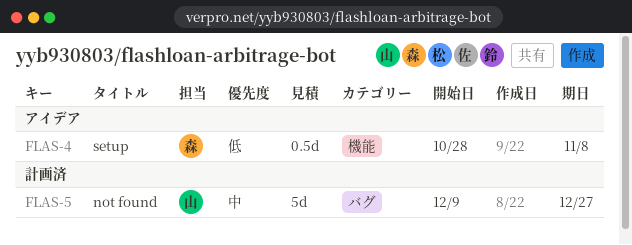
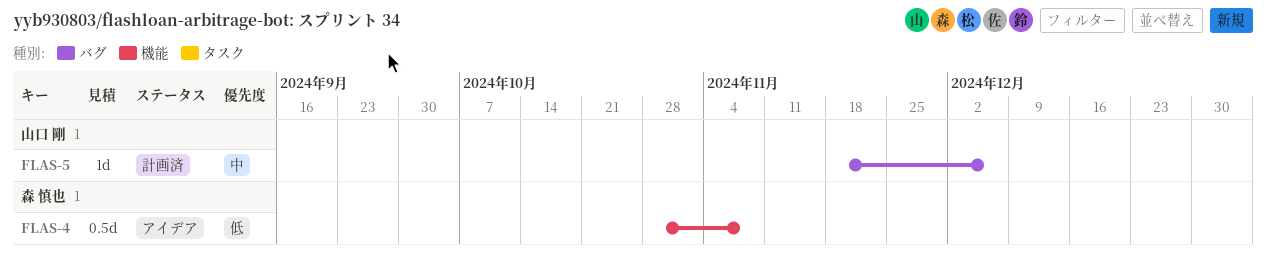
FLAS-5, estimate: 5d -> 1d
FLAS-5, start: Dec 9 -> Nov 18
FLAS-5, due: Dec 27 -> Dec 6

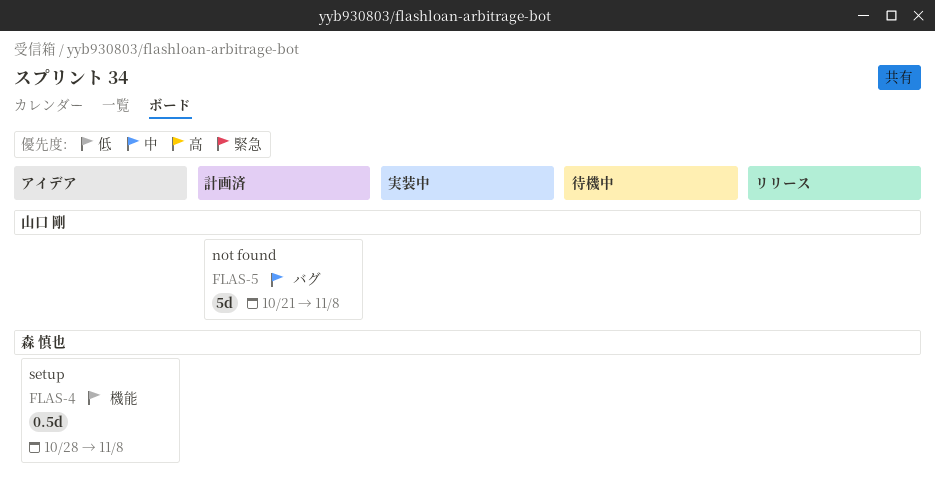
FLAS-5, estimate: 1d -> 5d
FLAS-5, start: Nov 18 -> Oct 21
FLAS-5, due: Dec 6 -> Nov 8

